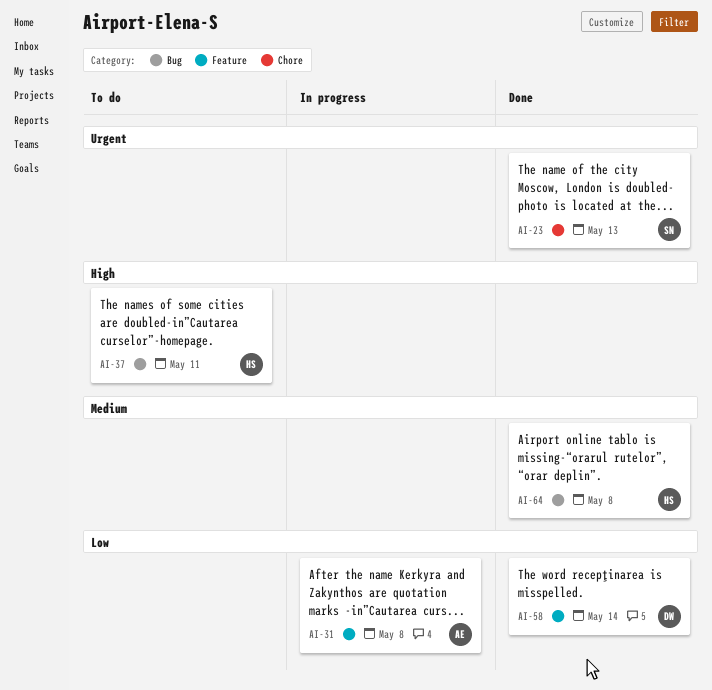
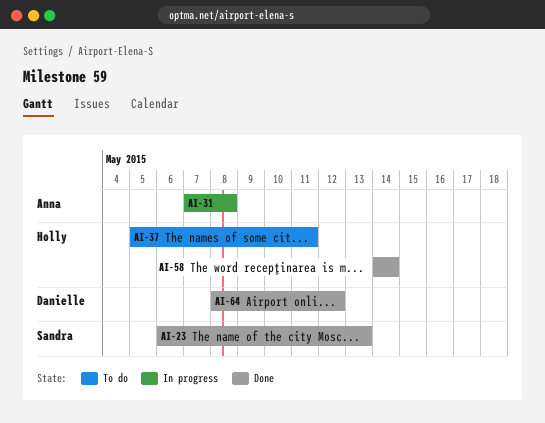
AI-58, owner: Danielle -> Holly
AI-64, owner: Holly -> Danielle
AI-64, due: May 8 -> May 12

